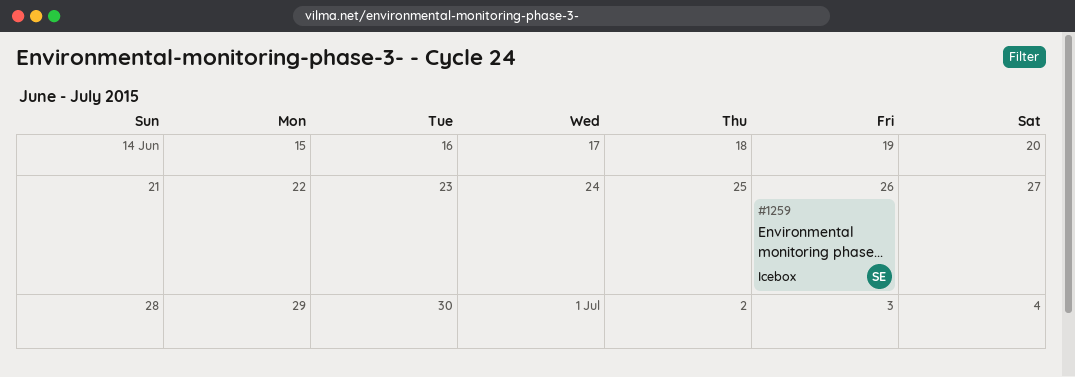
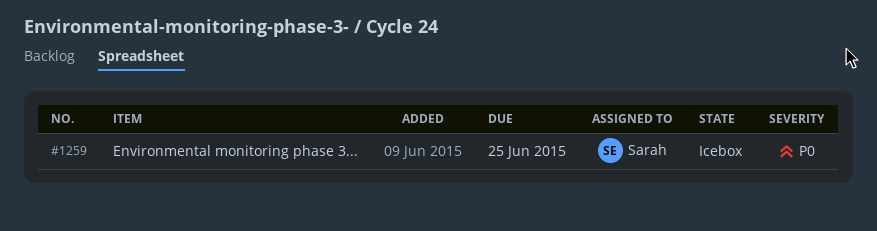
#1259, due: Jun 26 -> Jun 25

